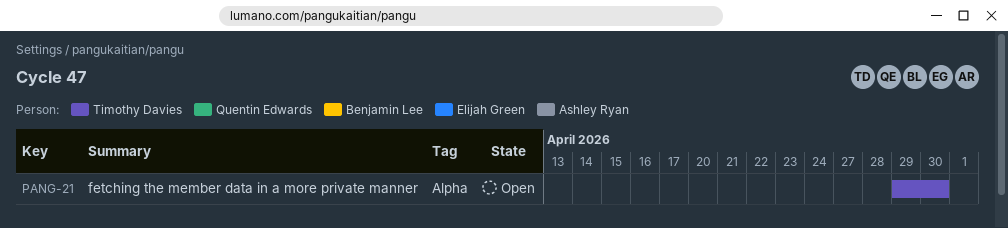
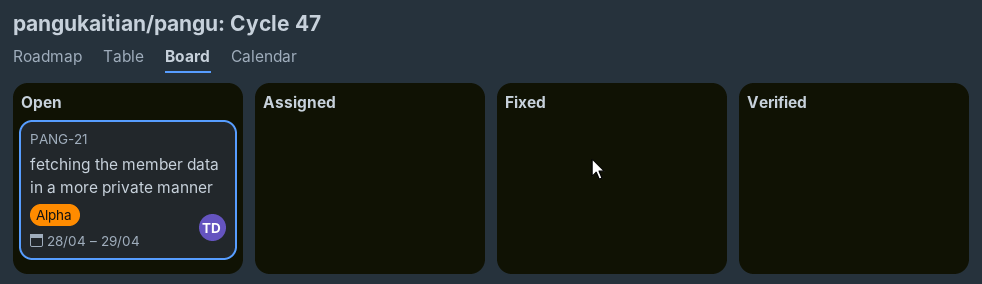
PANG-21, start: Apr 29 -> Apr 28
PANG-21, due: Apr 30 -> Apr 29

